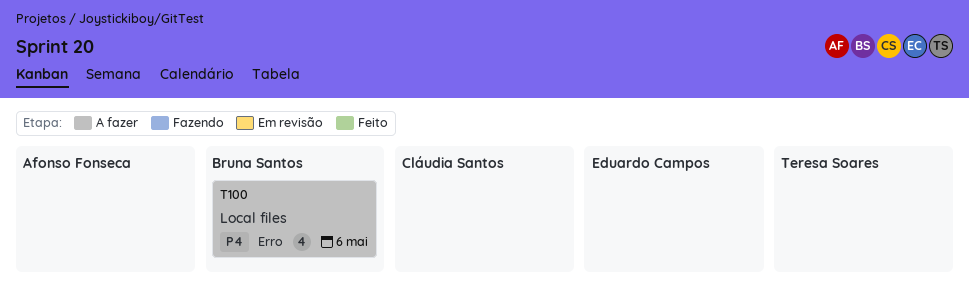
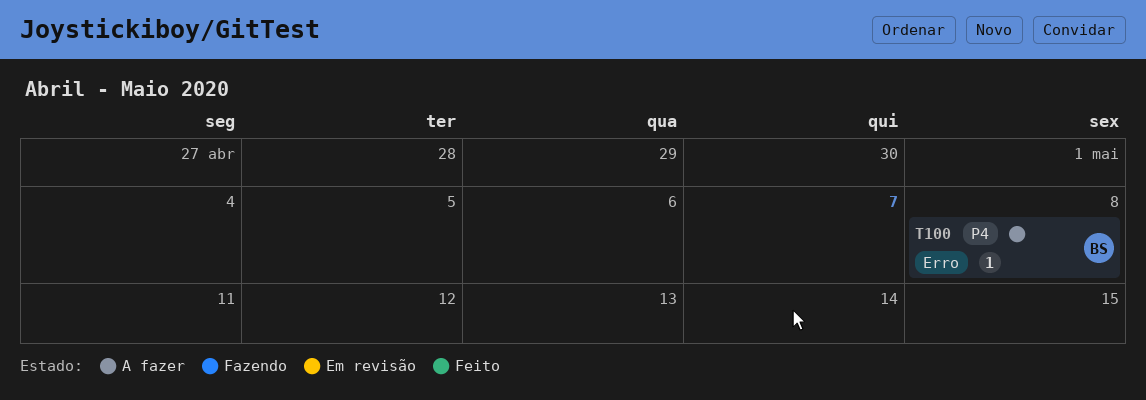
T100, estimate: 4 -> 1
T100, due: May 6 -> May 8

